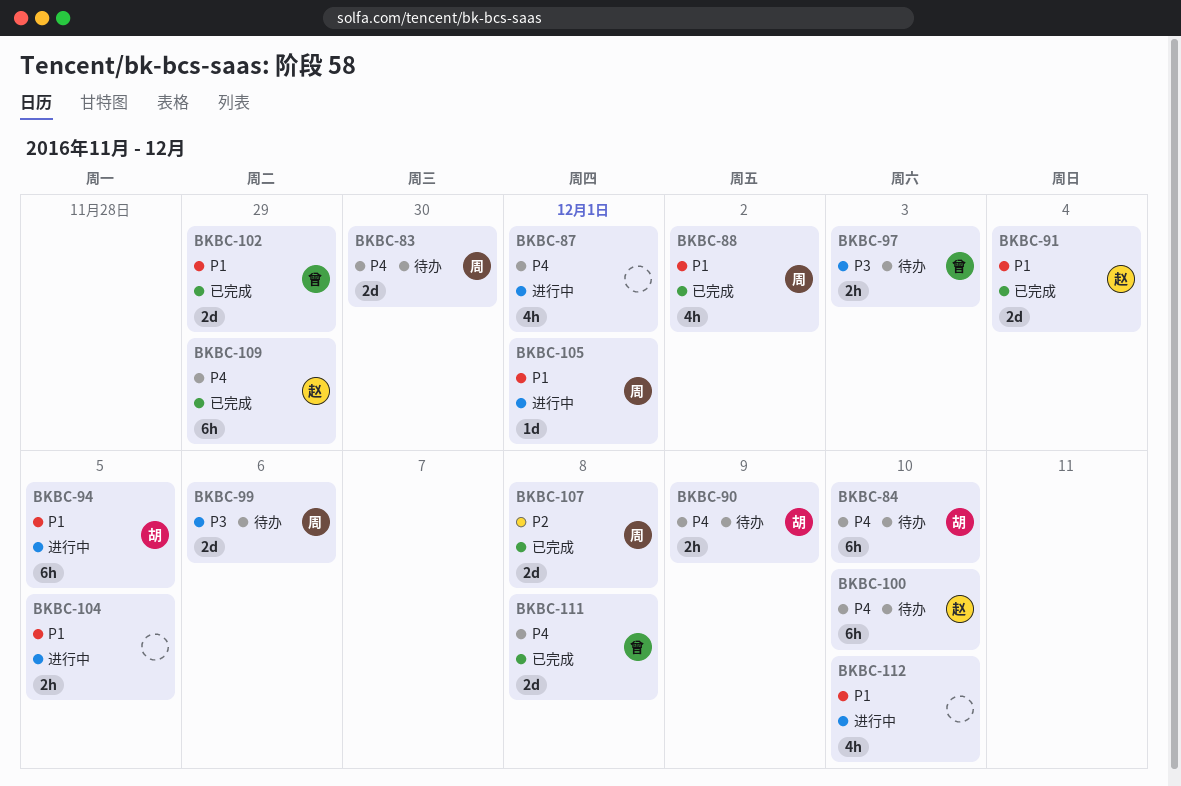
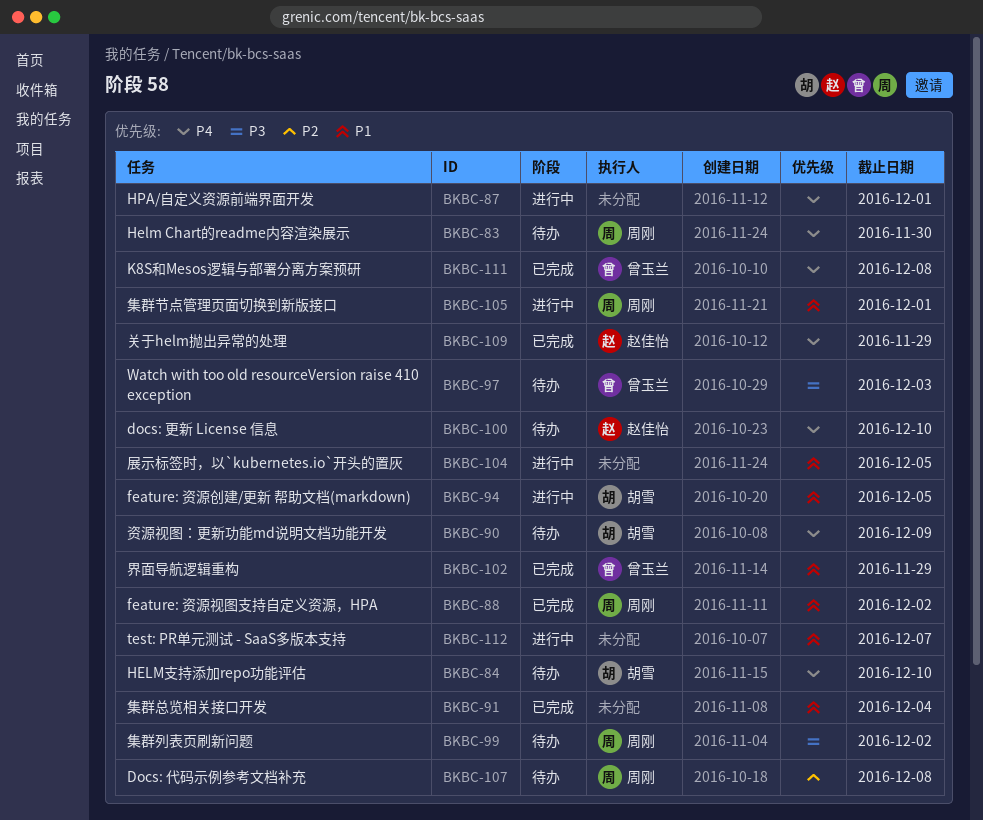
BKBC-91, owner: 赵佳怡 -> none
BKBC-99, due: Dec 6 -> Dec 2
BKBC-107, status: 已完成 -> 待办
BKBC-112, due: Dec 10 -> Dec 7

